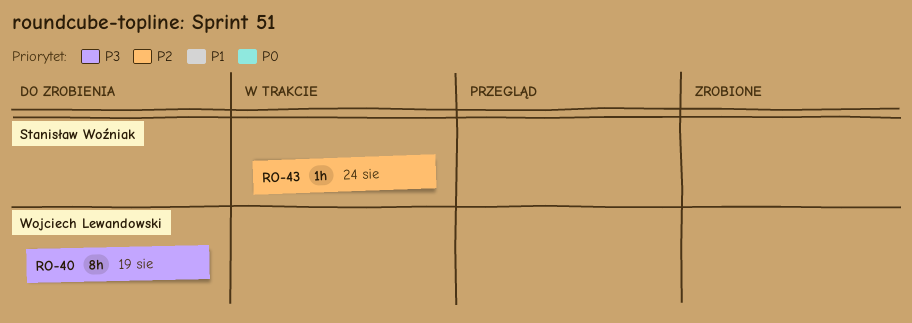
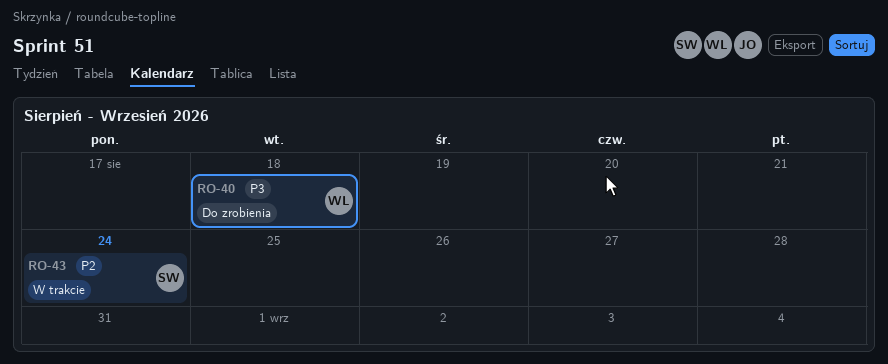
RO-40, due: Aug 19 -> Aug 18

